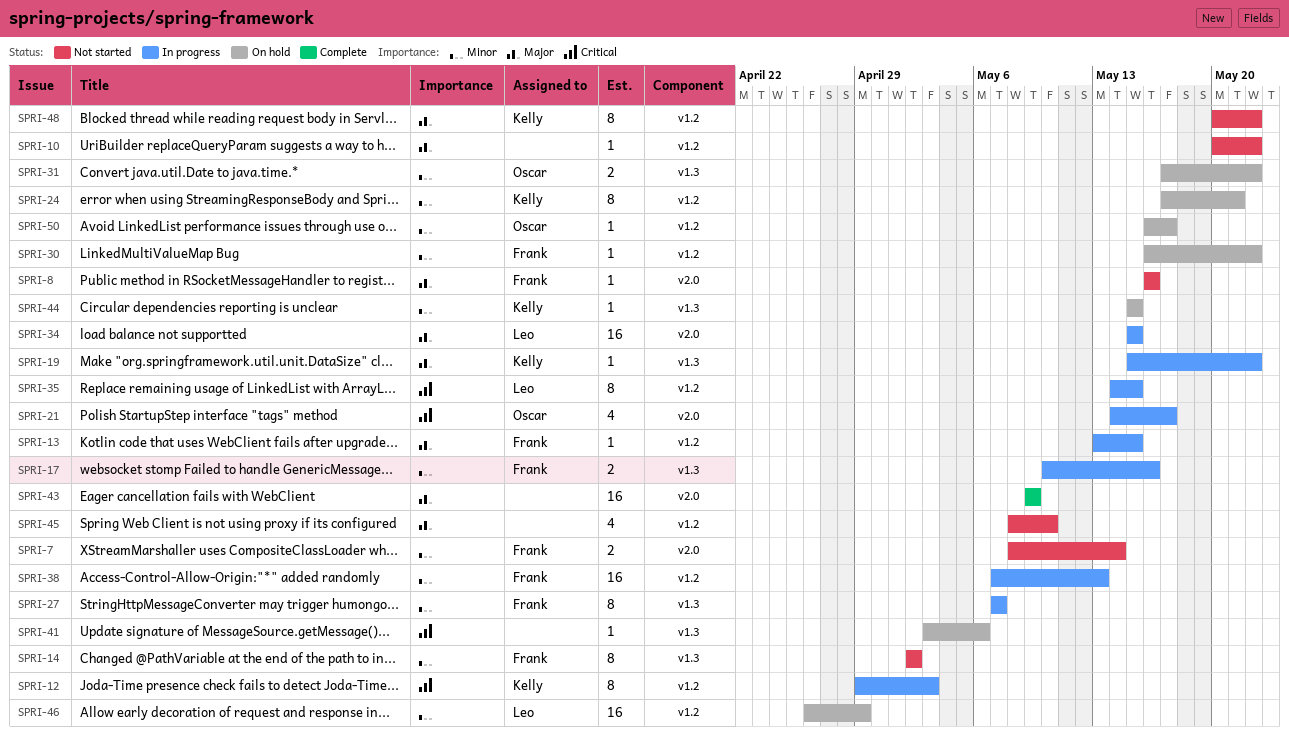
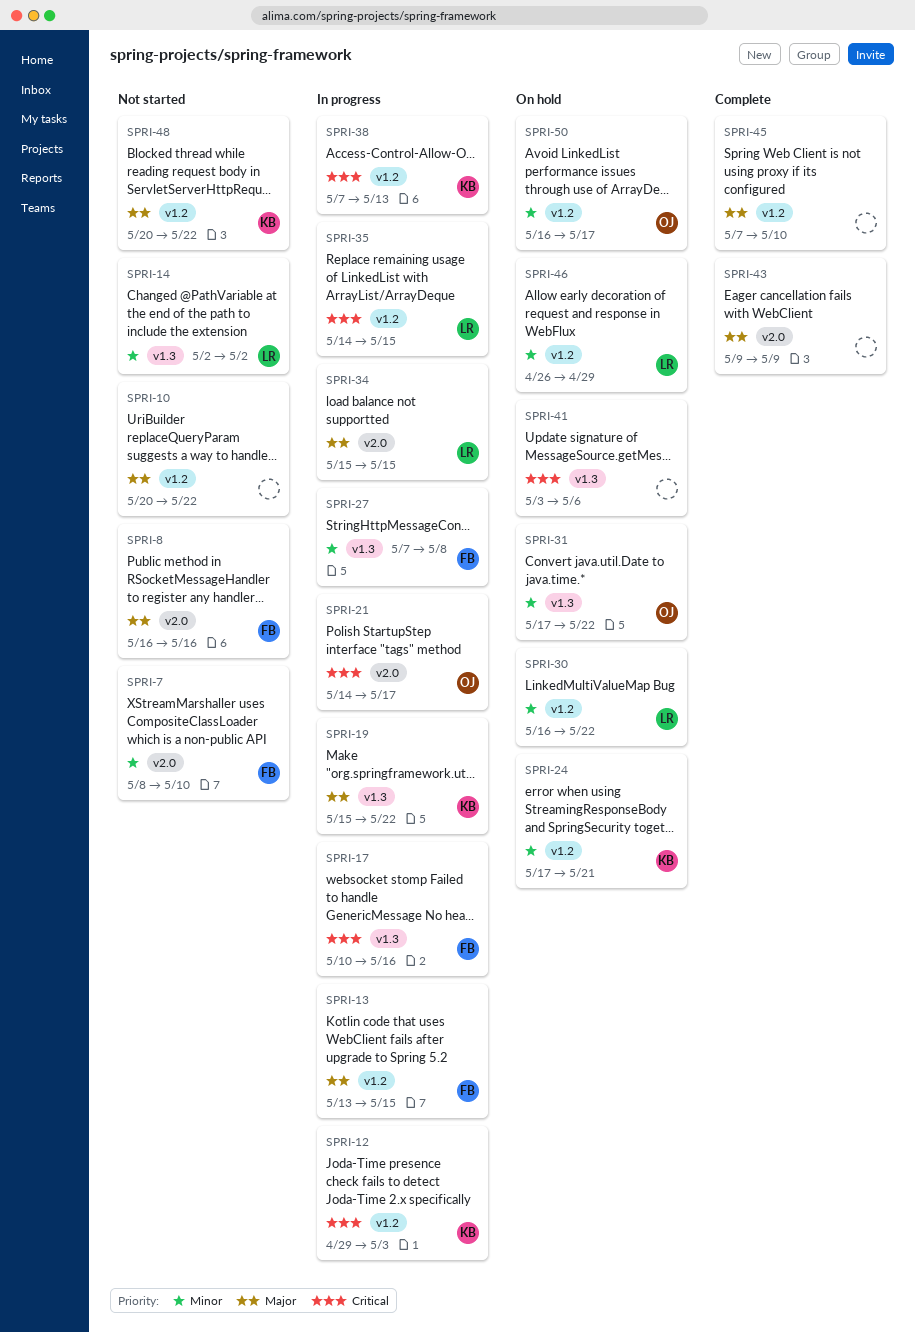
SPRI-7, due: May 14 -> May 10
SPRI-14, owner: Frank -> Leo
SPRI-17, priority: Minor -> Critical
SPRI-27, due: May 7 -> May 8
SPRI-30, owner: Frank -> Leo
SPRI-38, owner: Frank -> Kelly
SPRI-38, priority: Minor -> Critical
SPRI-44: present -> none
SPRI-45, status: Not started -> Complete
SPRI-45, start: May 8 -> May 7

